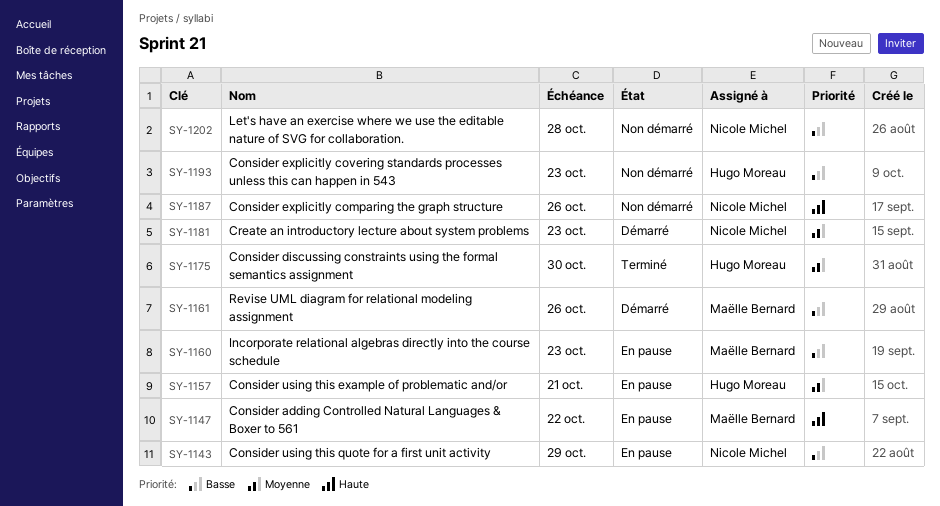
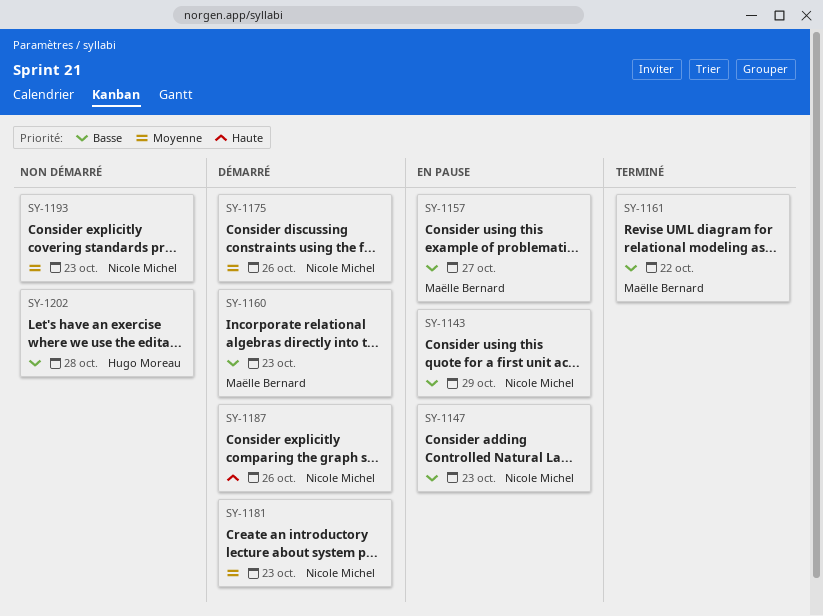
SY-1147, owner: Maëlle Bernard -> Nicole Michel
SY-1147, priority: Haute -> Basse
SY-1147, due: Oct 22 -> Oct 23
SY-1157, owner: Hugo Moreau -> Maëlle Bernard
SY-1157, priority: Moyenne -> Basse
SY-1157, due: Oct 21 -> Oct 27
SY-1160, status: En pause -> Démarré
SY-1161, status: Démarré -> Terminé
SY-1161, due: Oct 26 -> Oct 22
SY-1175, status: Terminé -> Démarré
SY-1175, owner: Hugo Moreau -> Nicole Michel
SY-1175, due: Oct 30 -> Oct 26
SY-1187, status: Non démarré -> Démarré
SY-1193, owner: Hugo Moreau -> Nicole Michel
SY-1193, priority: Basse -> Moyenne
SY-1202, owner: Nicole Michel -> Hugo Moreau

